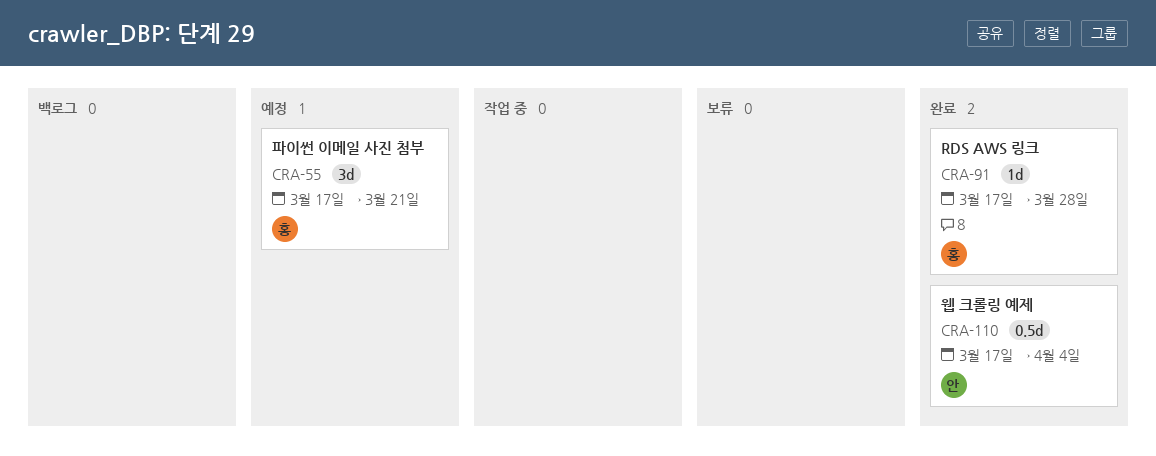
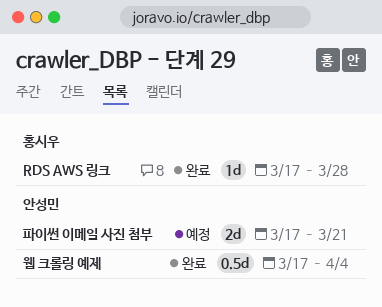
파이썬 이메일 사진 첨부, owner: 홍시우 -> 안성민
파이썬 이메일 사진 첨부, estimate: 3d -> 2d

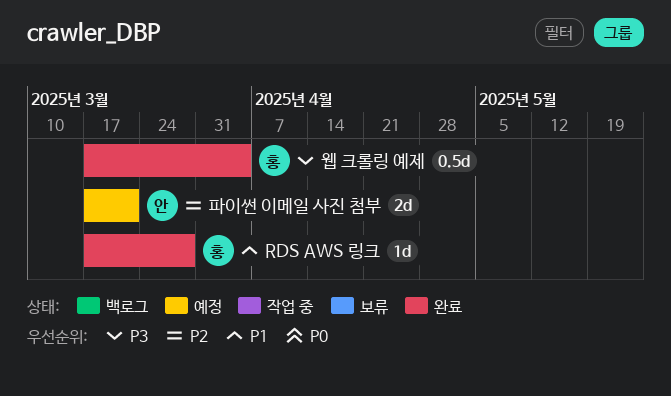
웹 크롤링 예제, owner: 안성민 -> 홍시우

